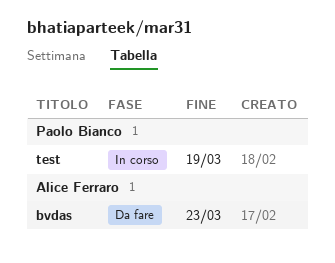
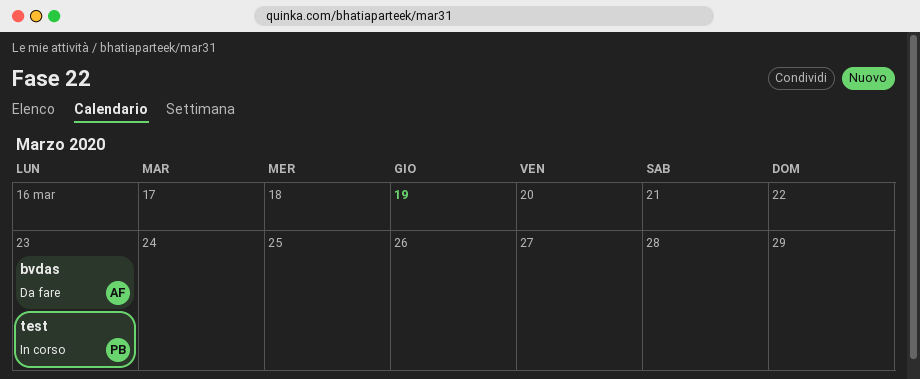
test, due: Mar 19 -> Mar 23

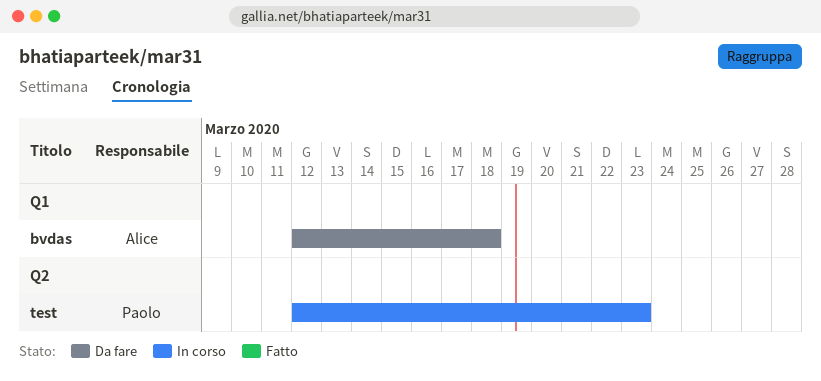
bvdas, due: Mar 23 -> Mar 18

